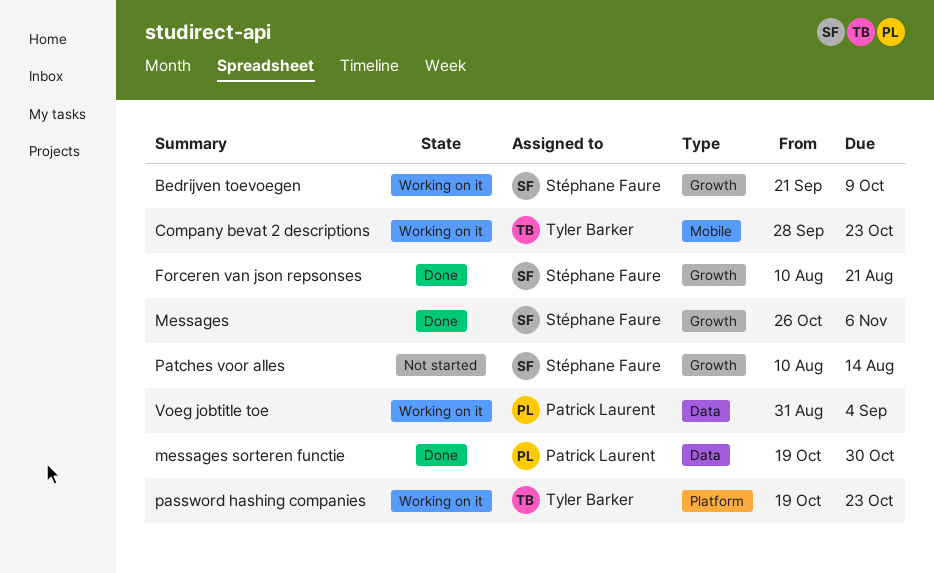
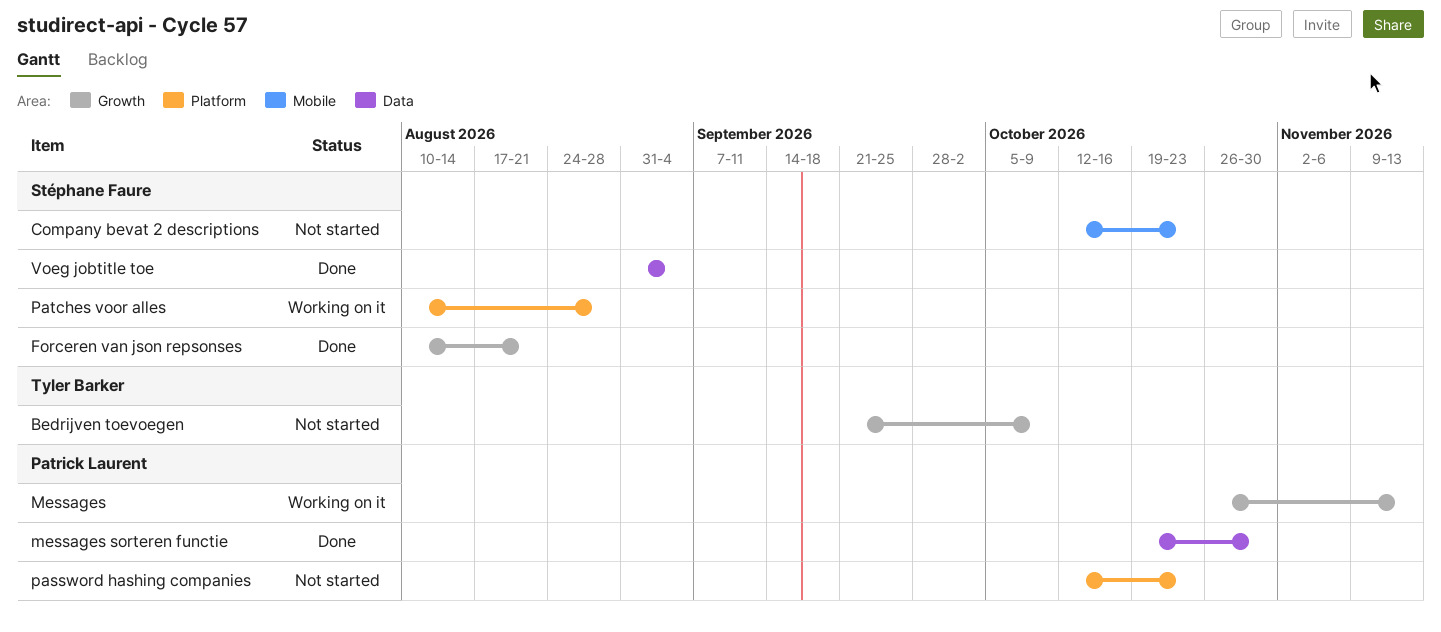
Bedrijven toevoegen, status: Working on it -> Not started
Bedrijven toevoegen, owner: Stéphane Faure -> Tyler Barker
Company bevat 2 descriptions, status: Working on it -> Not started
Company bevat 2 descriptions, owner: Tyler Barker -> Stéphane Faure
Company bevat 2 descriptions, start: Sep 28 -> Oct 12
Messages, status: Done -> Working on it
Messages, owner: Stéphane Faure -> Patrick Laurent
Messages, due: Nov 6 -> Nov 13
password hashing companies, status: Working on it -> Not started
password hashing companies, owner: Tyler Barker -> Patrick Laurent
password hashing companies, start: Oct 19 -> Oct 12
Patches voor alles, status: Not started -> Working on it
Patches voor alles, label: Growth -> Platform
Patches voor alles, due: Aug 14 -> Aug 28
Voeg jobtitle toe, status: Working on it -> Done
Voeg jobtitle toe, owner: Patrick Laurent -> Stéphane Faure

